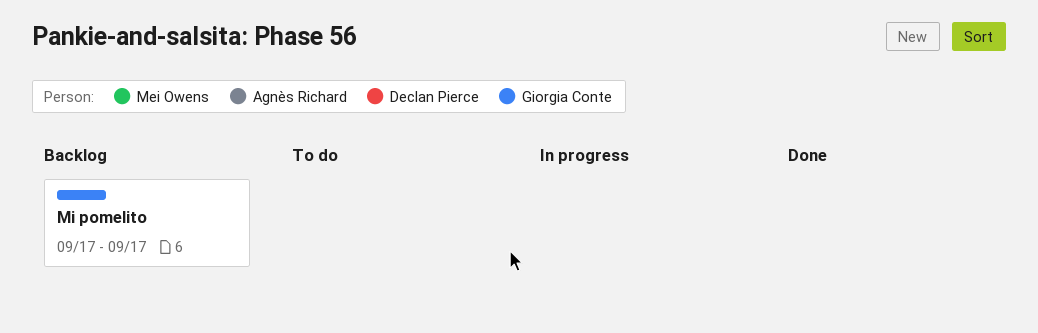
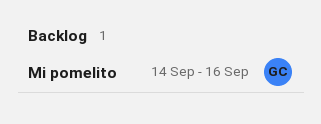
Mi pomelito, start: Sep 17 -> Sep 14
Mi pomelito, due: Sep 17 -> Sep 16

